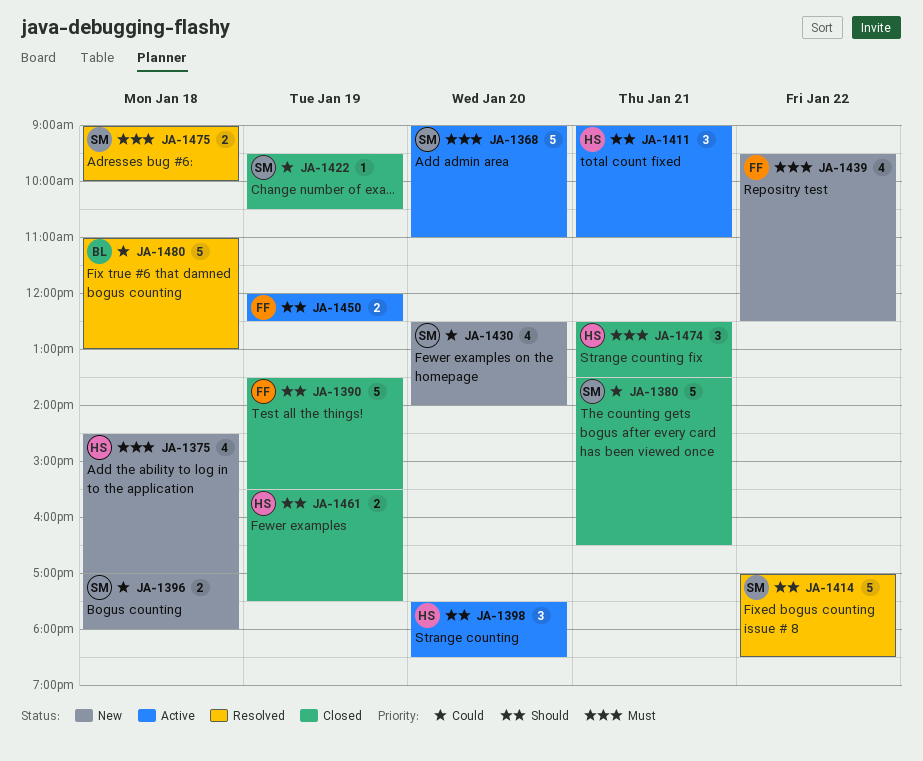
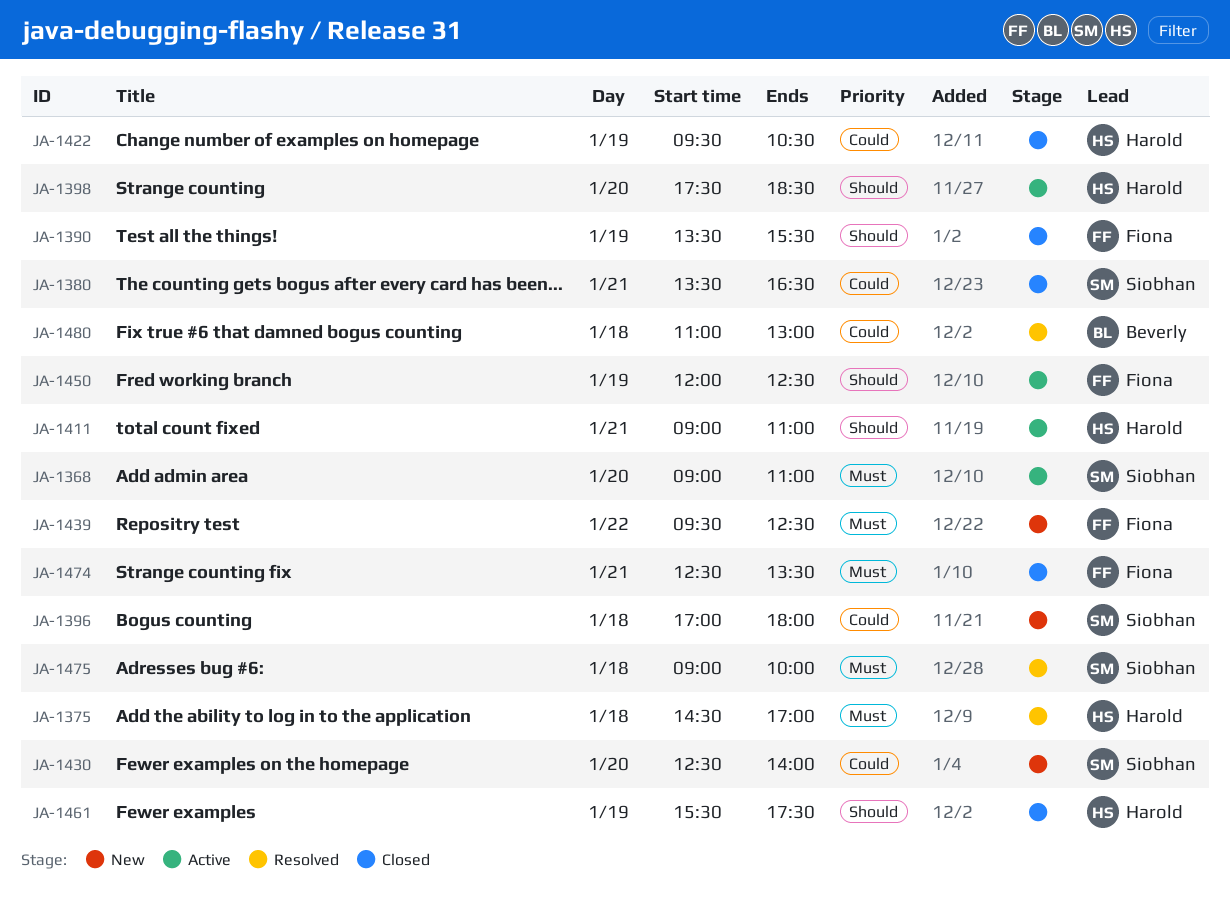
JA-1375, status: New -> Resolved
JA-1414: present -> none
JA-1422, owner: Siobhan -> Harold
JA-1474, owner: Harold -> Fiona

